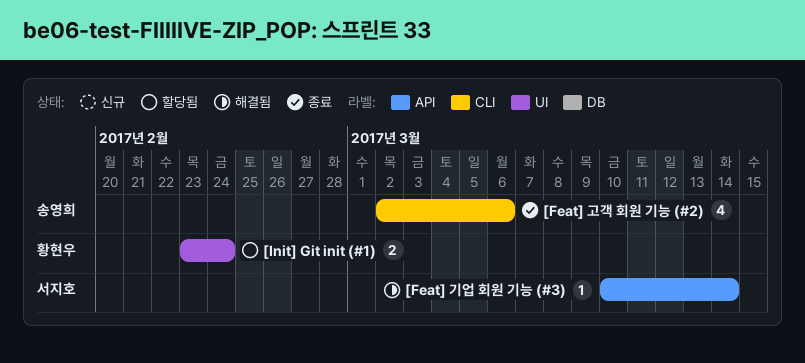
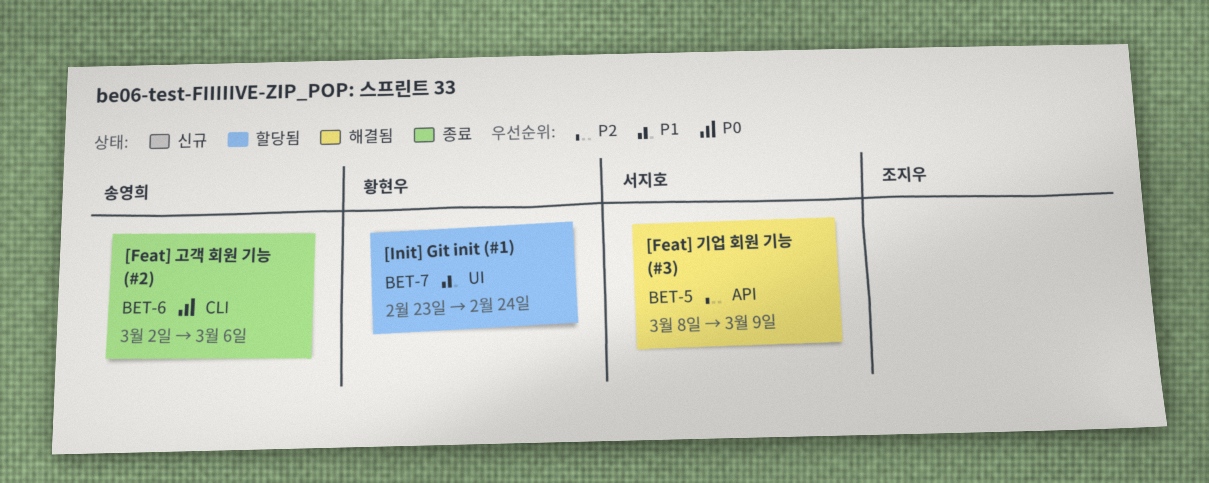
[Feat] 기업 회원 기능 (#3), start: Mar 10 -> Mar 8
[Feat] 기업 회원 기능 (#3), due: Mar 14 -> Mar 9

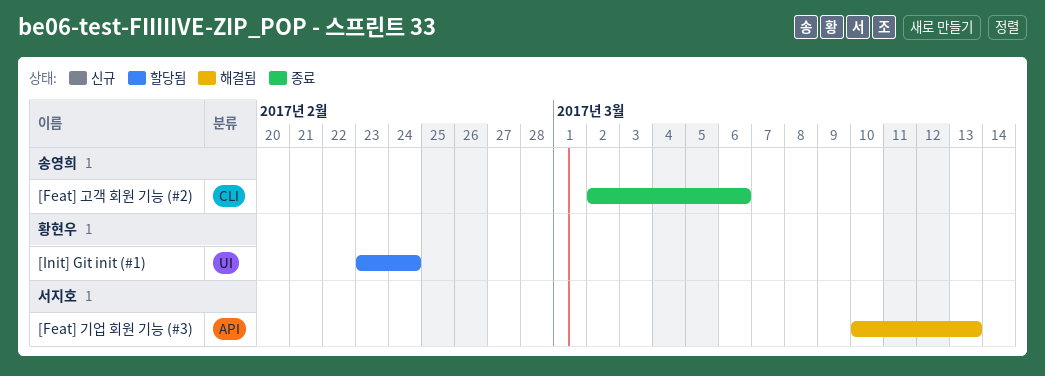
[Feat] 기업 회원 기능 (#3), start: Mar 8 -> Mar 10
[Feat] 기업 회원 기능 (#3), due: Mar 9 -> Mar 13

